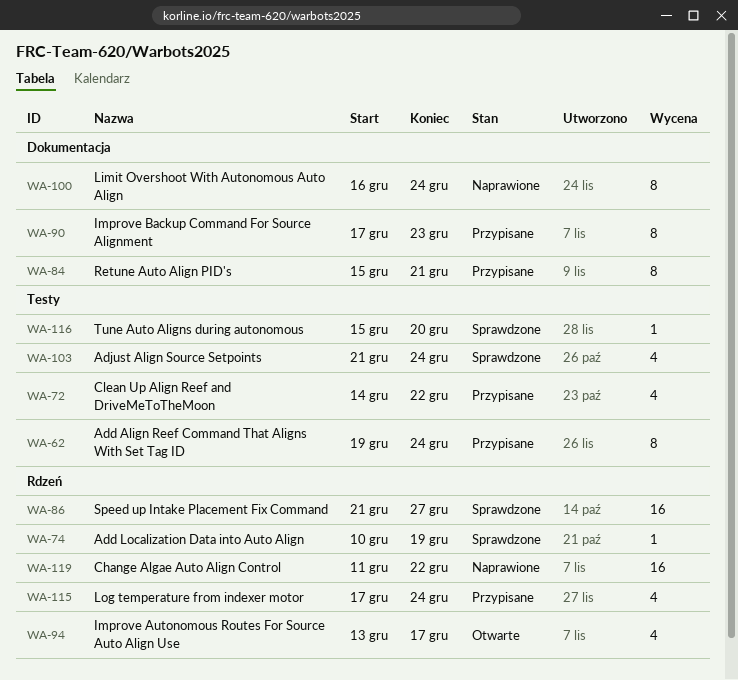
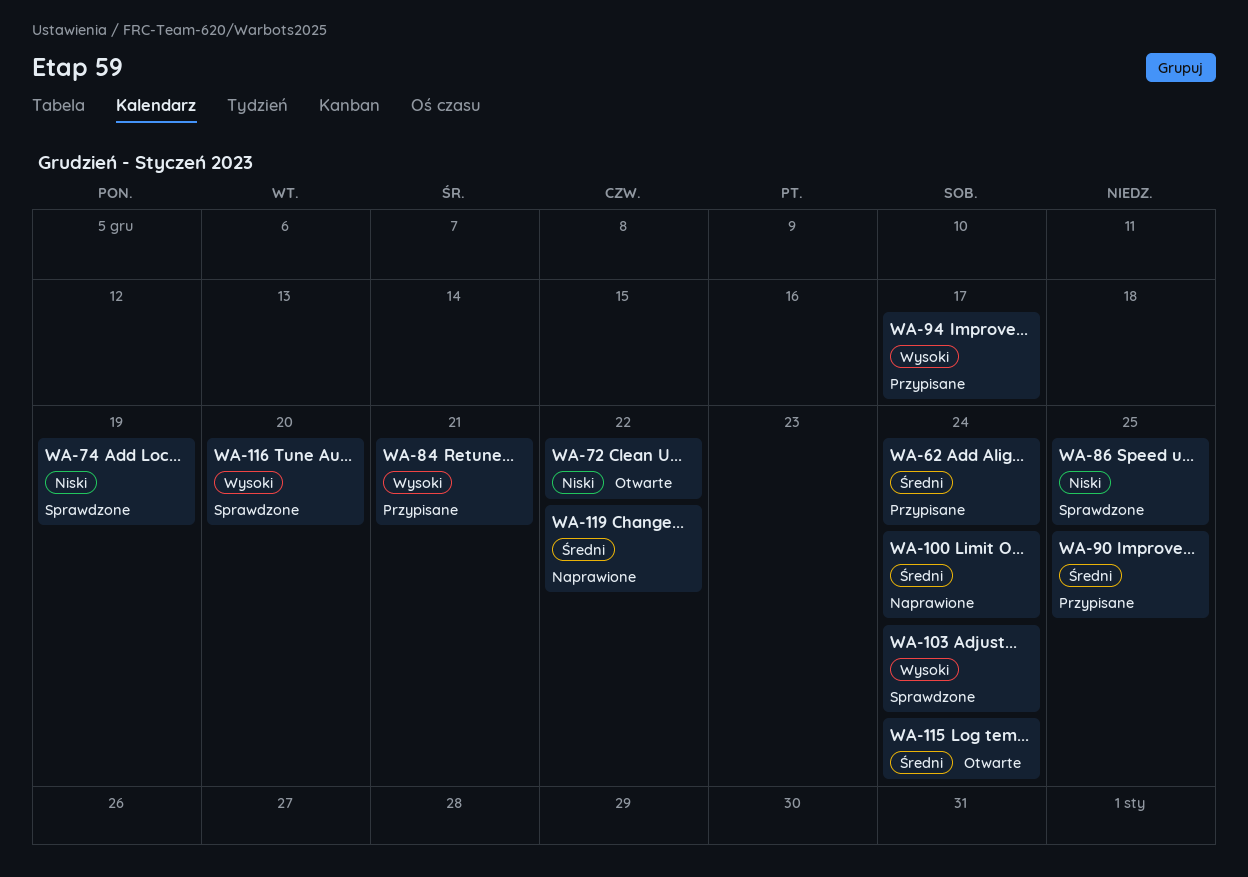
WA-72, status: Przypisane -> Otwarte
WA-86, due: Dec 27 -> Dec 25
WA-90, due: Dec 23 -> Dec 25
WA-94, status: Otwarte -> Przypisane
WA-115, status: Przypisane -> Otwarte

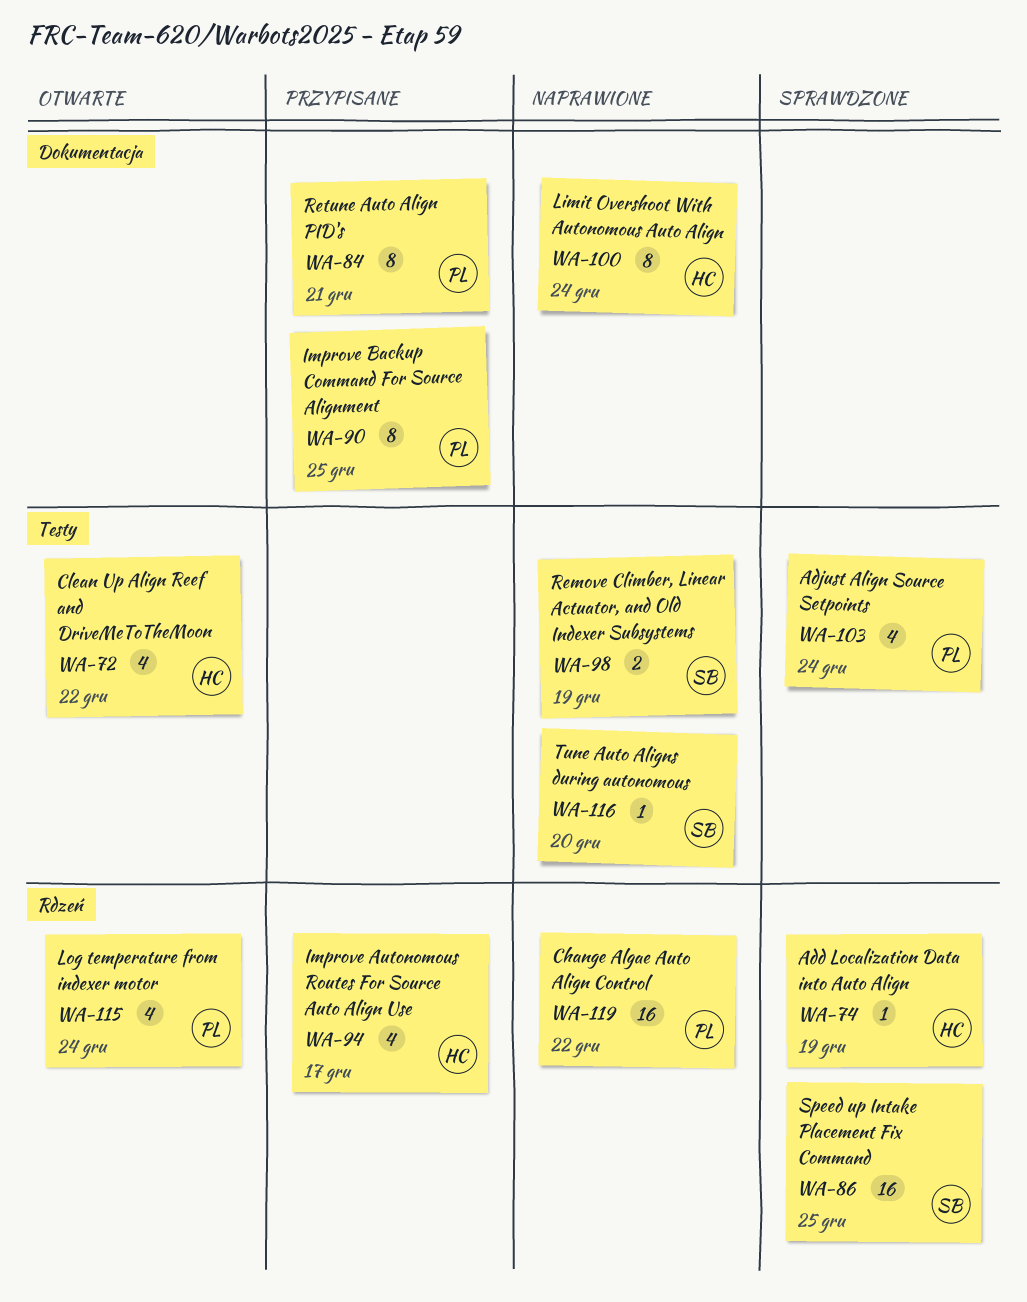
WA-62: present -> none
WA-98: none -> present
WA-116, status: Sprawdzone -> Naprawione

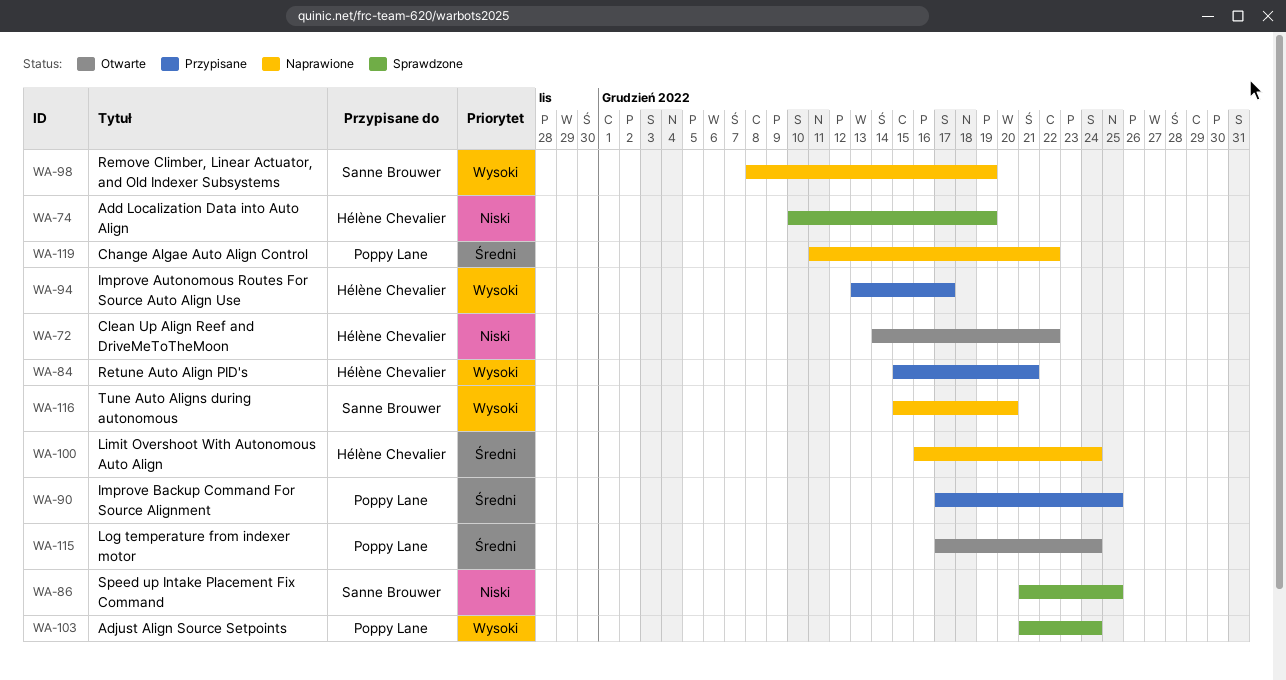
WA-84, owner: Poppy Lane -> Hélène Chevalier

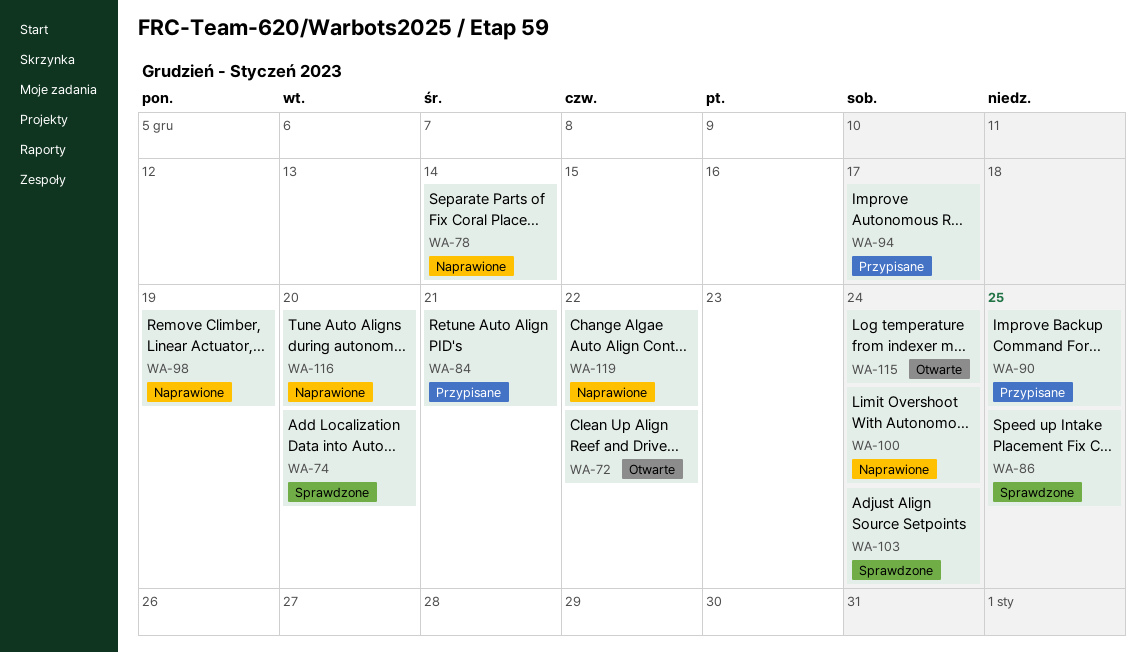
WA-74, due: Dec 19 -> Dec 20
WA-78: none -> present

